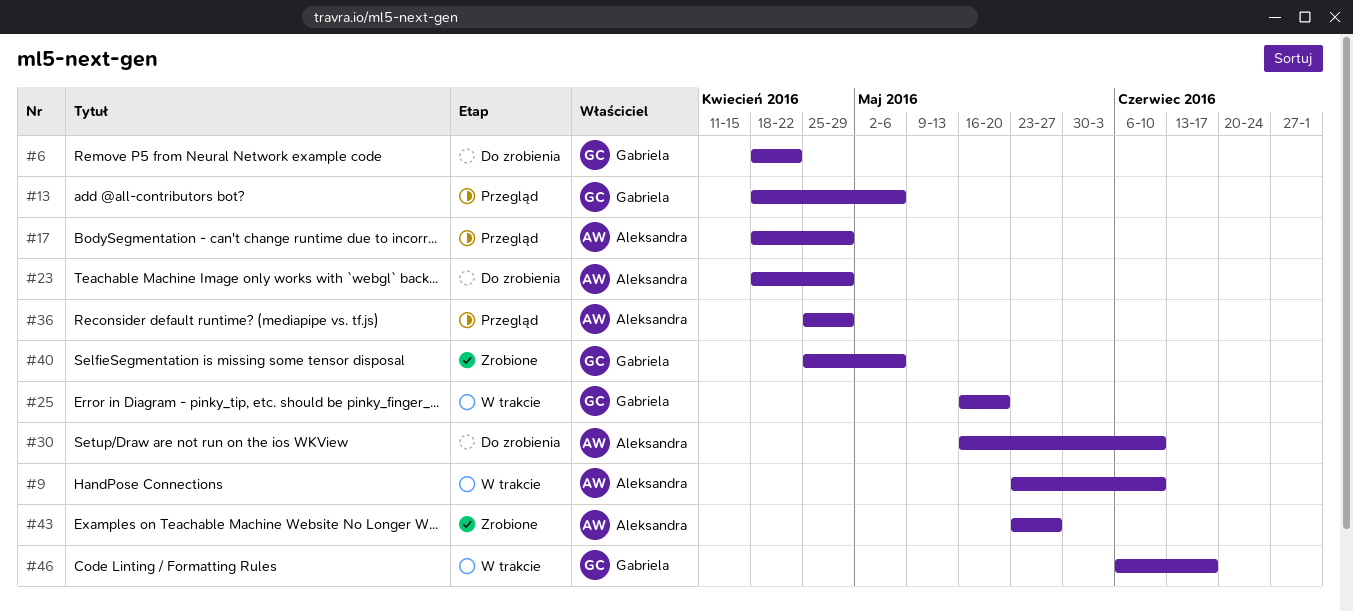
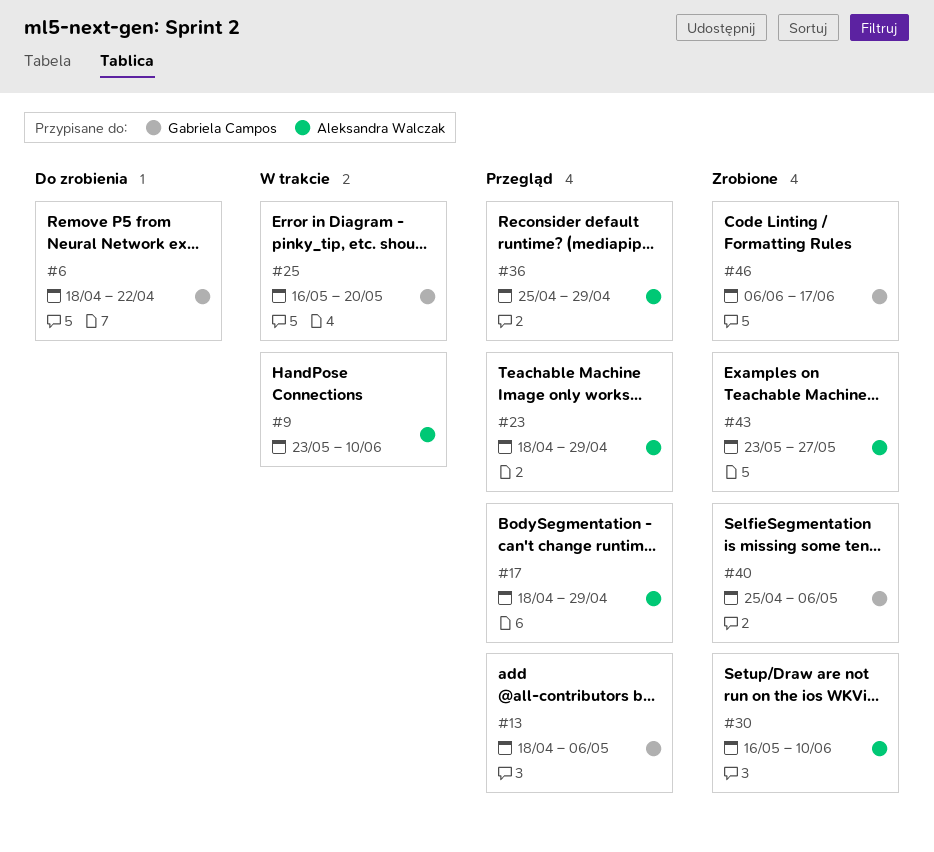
#23, status: Do zrobienia -> Przegląd
#30, status: Do zrobienia -> Zrobione
#46, status: W trakcie -> Zrobione

